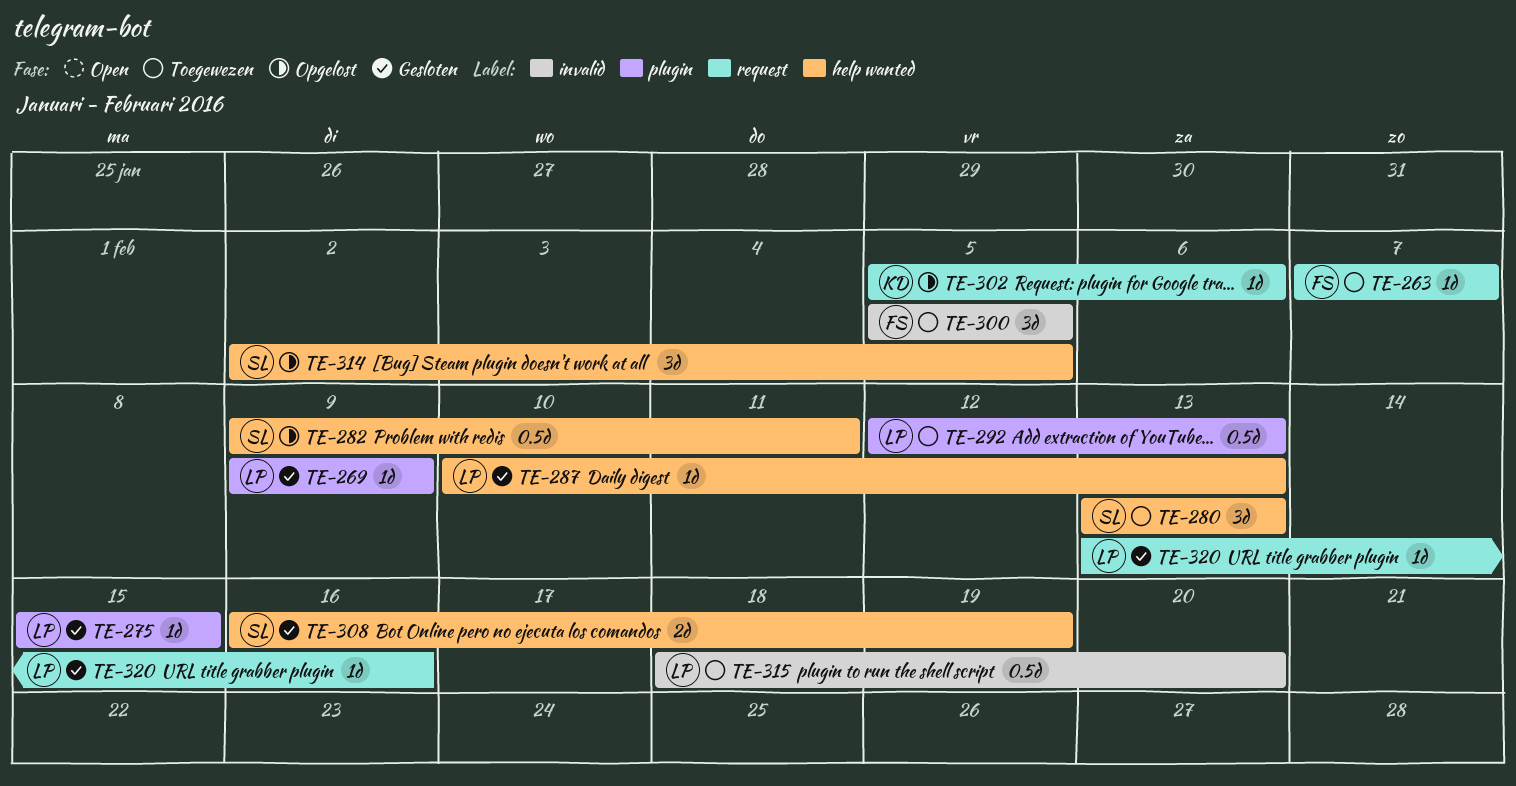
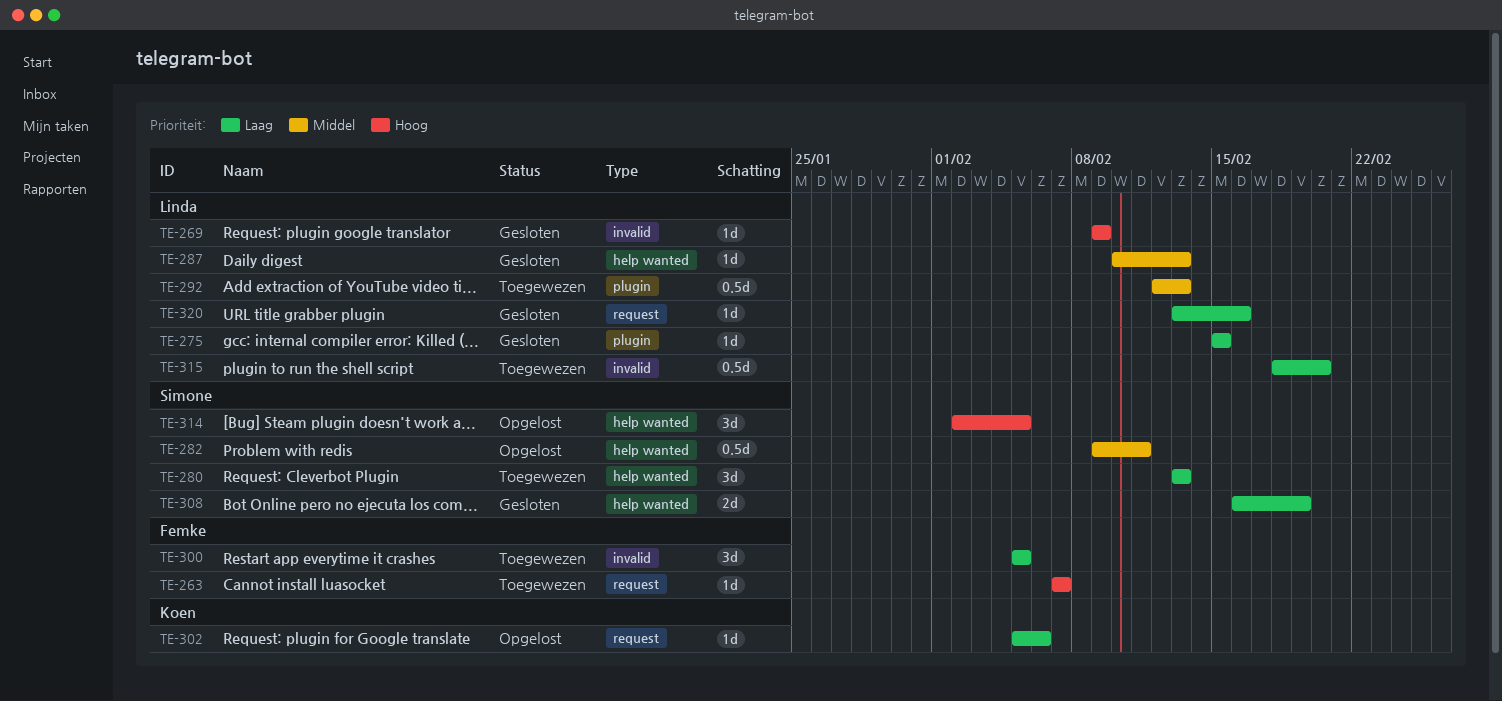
TE-269, label: plugin -> invalid

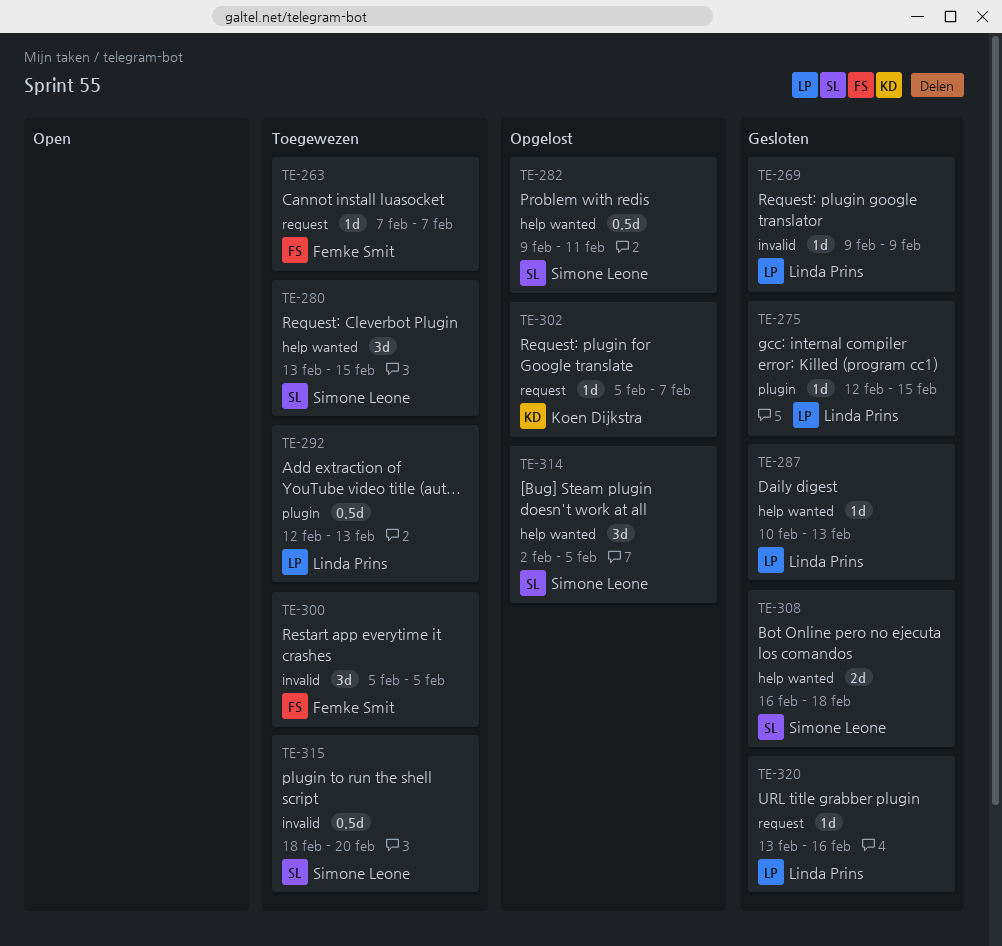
TE-275, start: Feb 15 -> Feb 12
TE-280, due: Feb 13 -> Feb 15
TE-302, due: Feb 6 -> Feb 7
TE-308, due: Feb 19 -> Feb 18
TE-315, owner: Linda Prins -> Simone Leone

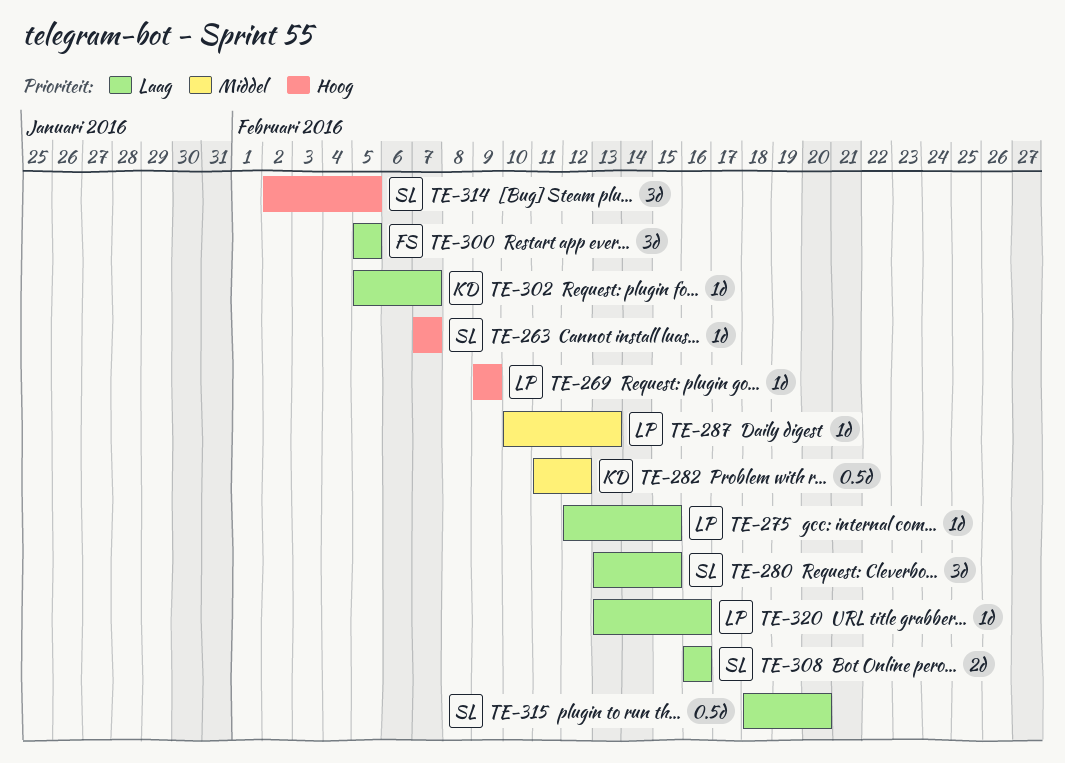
TE-263, owner: Femke Smit -> Simone Leone
TE-282, owner: Simone Leone -> Koen Dijkstra
TE-282, start: Feb 9 -> Feb 11
TE-282, due: Feb 11 -> Feb 12
TE-292: present -> none
TE-308, due: Feb 18 -> Feb 16

